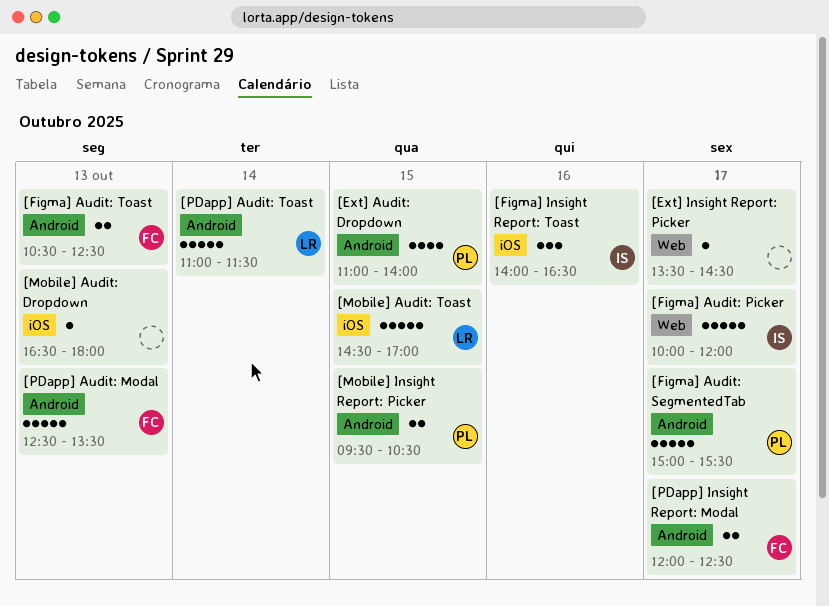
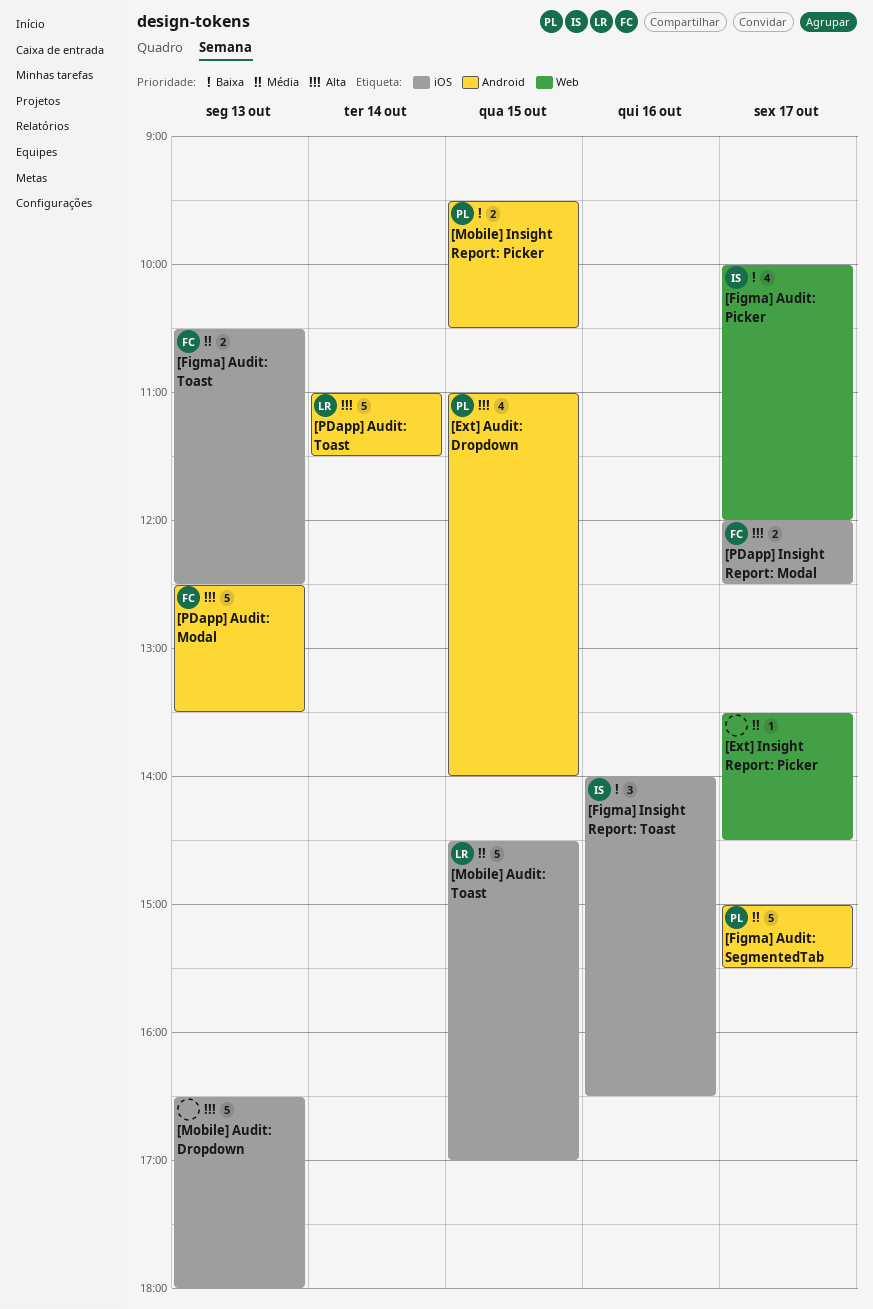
[Figma] Audit: Picker, estimate: 5 -> 4
[Figma] Audit: Toast, label: Android -> iOS
[Mobile] Audit: Dropdown, estimate: 1 -> 5
[PDapp] Insight Report: Modal, label: Android -> iOS

